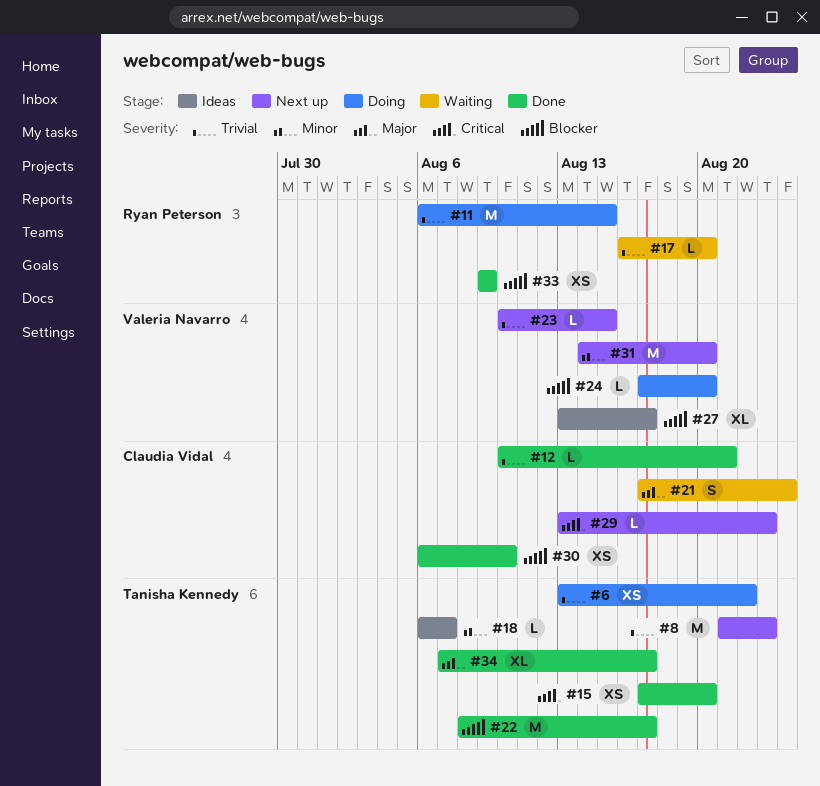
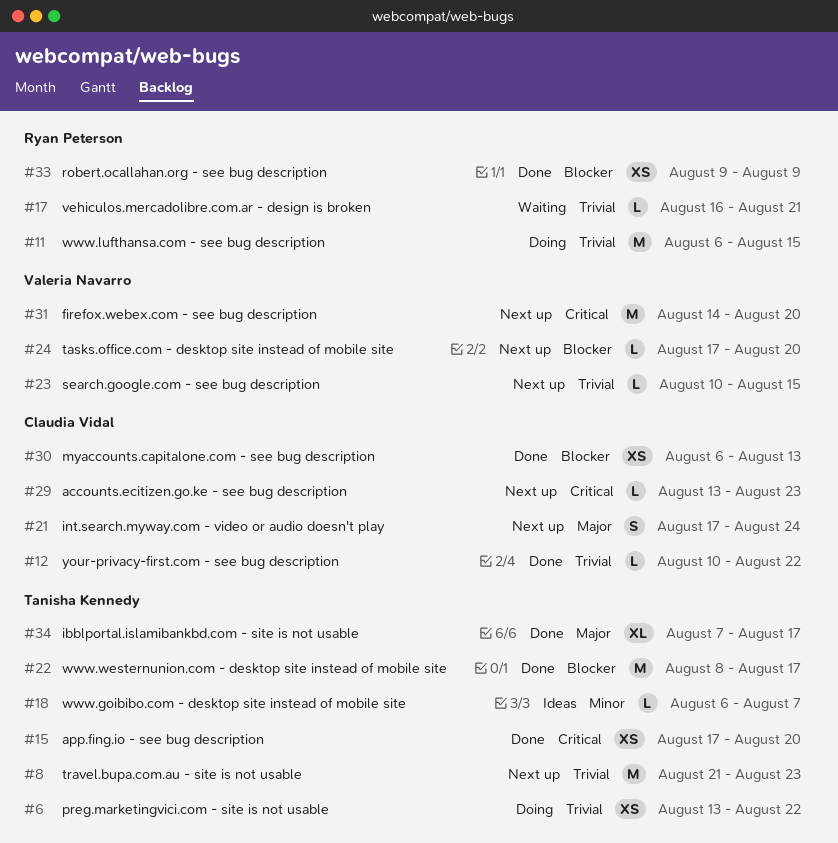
#12, due: Aug 21 -> Aug 22
#17, due: Aug 20 -> Aug 21
#21, status: Waiting -> Next up
#24, status: Doing -> Next up
#27: present -> none
#30, due: Aug 10 -> Aug 13
#31, priority: Minor -> Critical

